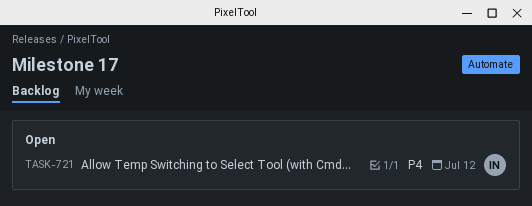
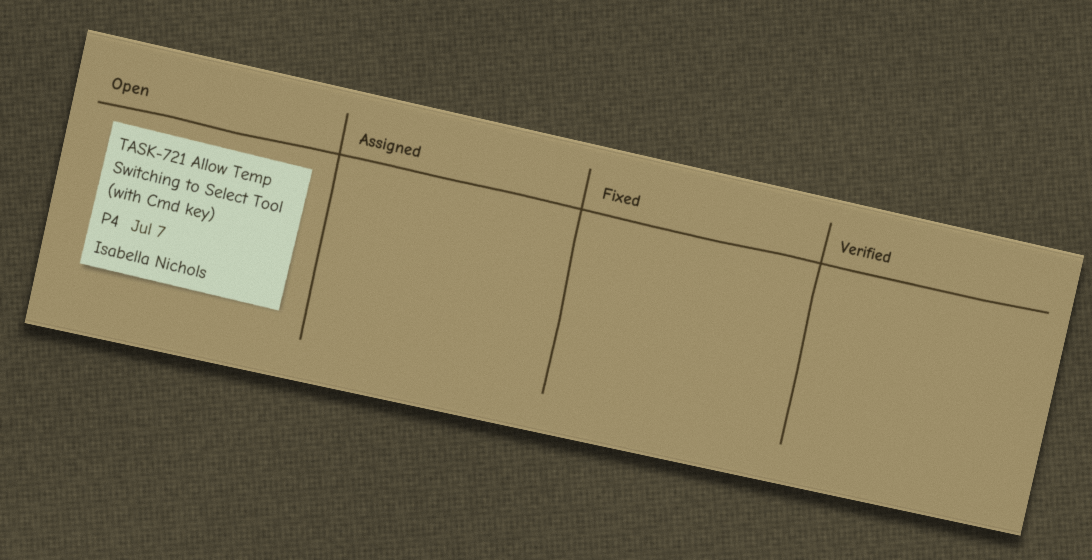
TASK-721, due: Jul 12 -> Jul 7

